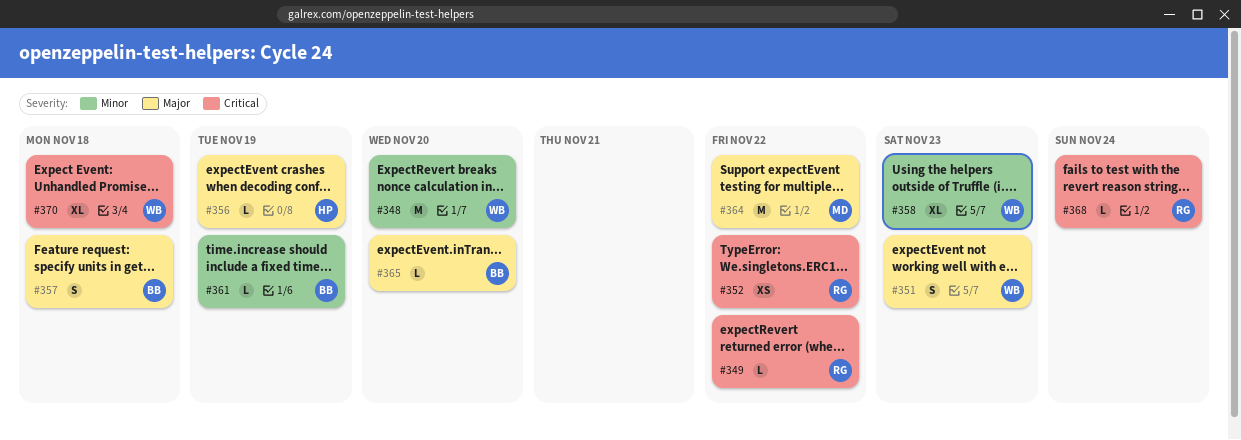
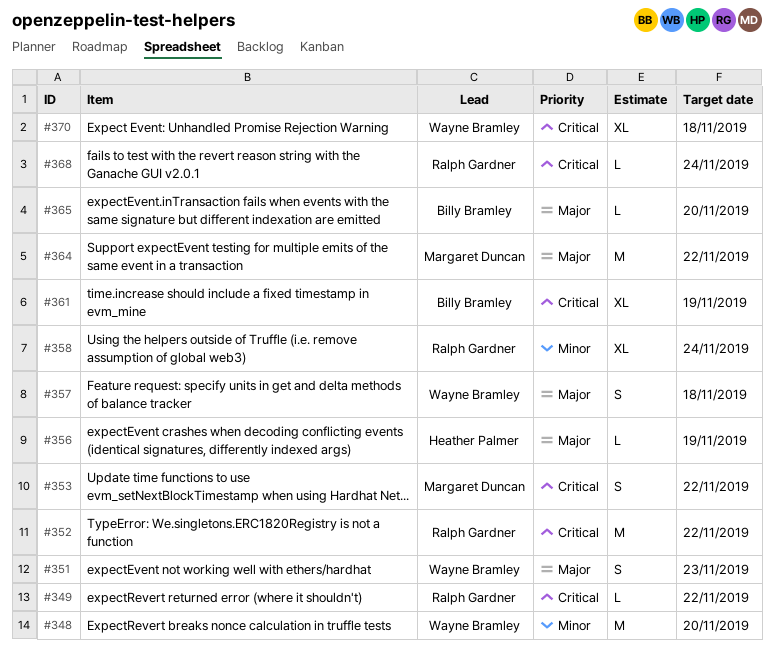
#352, estimate: XS -> M
#353: none -> present
#357, owner: Billy Bramley -> Wayne Bramley
#358, owner: Wayne Bramley -> Ralph Gardner
#358, due: Nov 23 -> Nov 24
#361, priority: Minor -> Critical
#361, estimate: L -> XL

